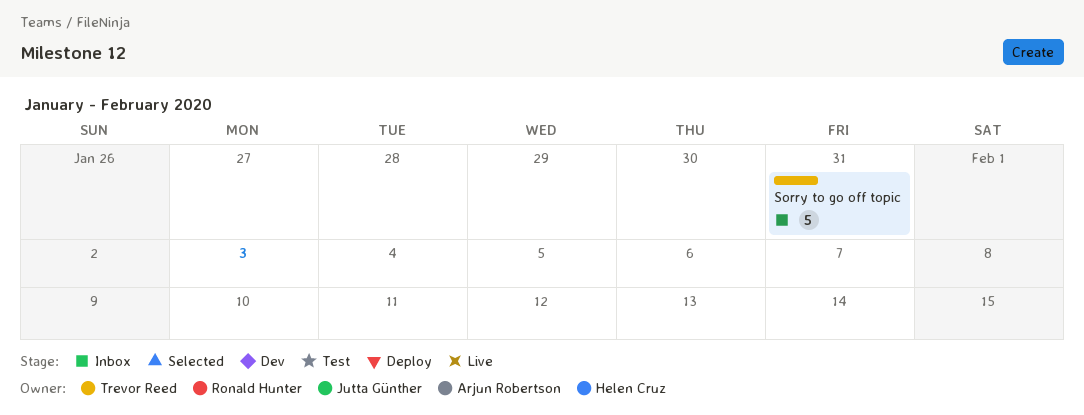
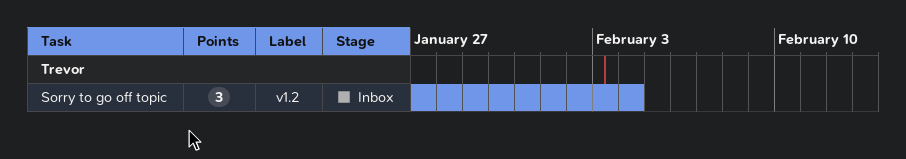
Sorry to go off topic, estimate: 5 -> 3
Sorry to go off topic, due: Jan 31 -> Feb 4

